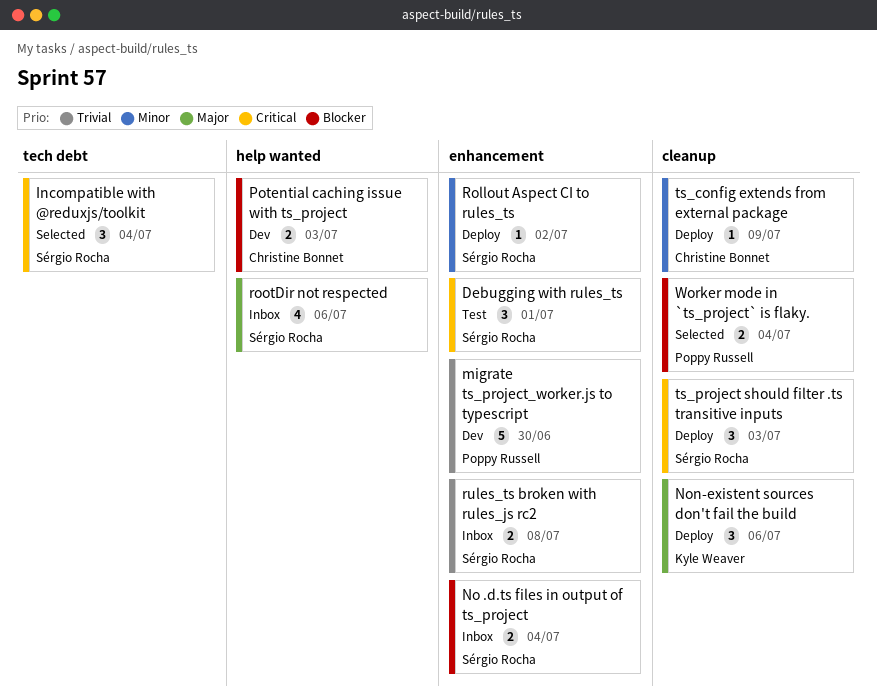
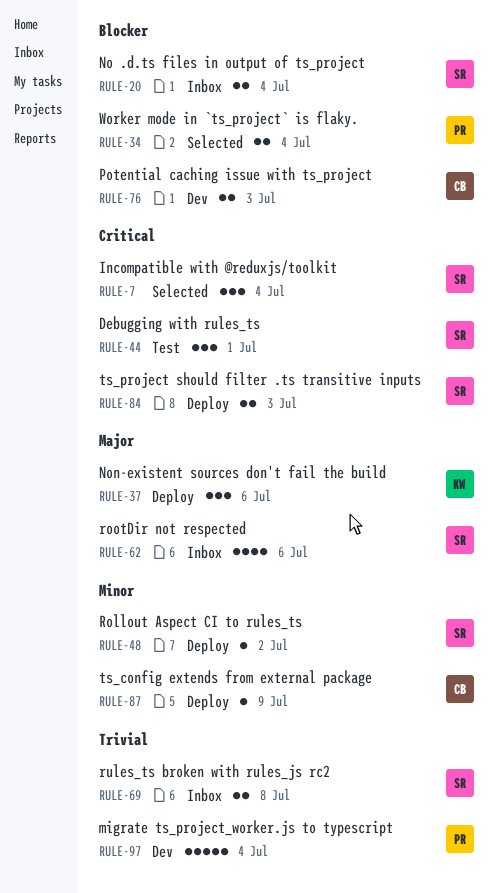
migrate ts_project_worker.js to typescript, due: Jun 30 -> Jul 4
ts_project should filter .ts transitive inputs, estimate: 3 -> 2

